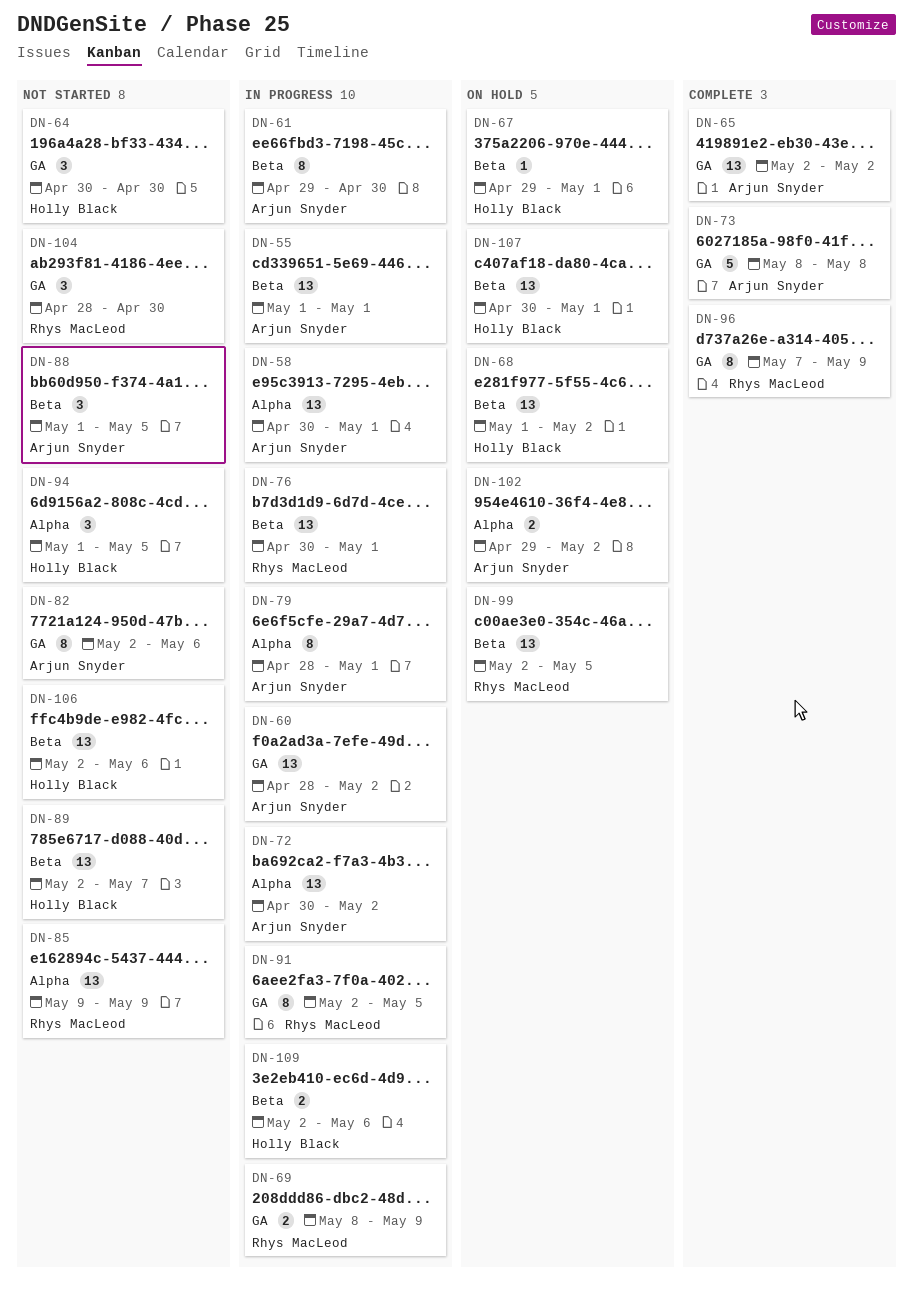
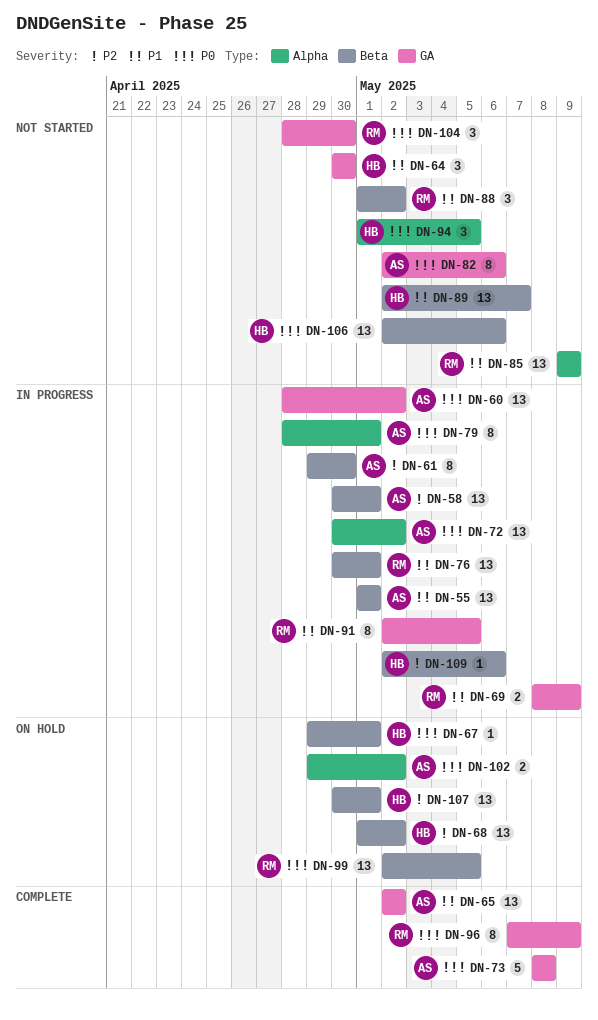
DN-58, label: Alpha -> Beta
DN-88, owner: Arjun Snyder -> Rhys MacLeod
DN-88, due: May 5 -> May 2
DN-109, estimate: 2 -> 1

